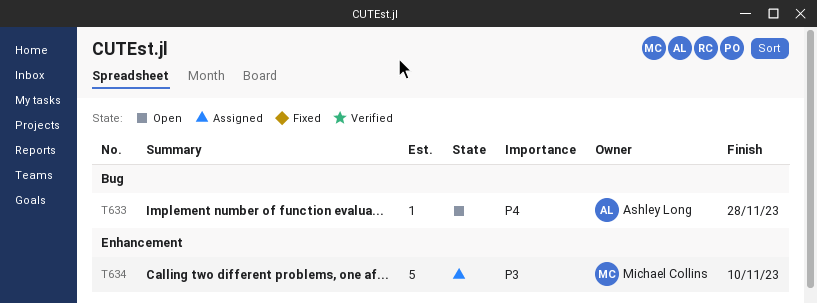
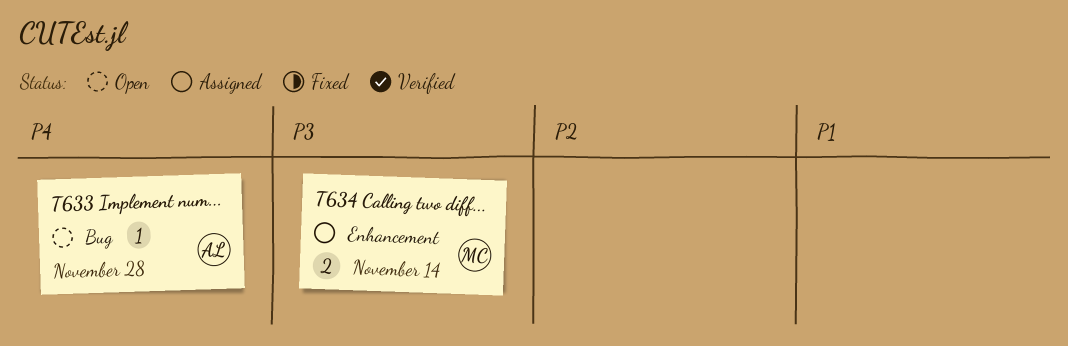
T634, estimate: 5 -> 2
T634, due: Nov 10 -> Nov 14

